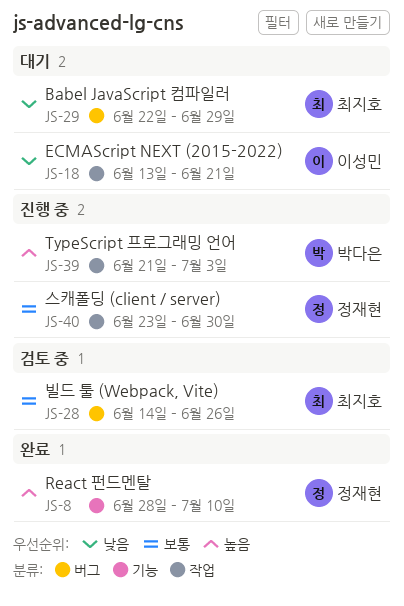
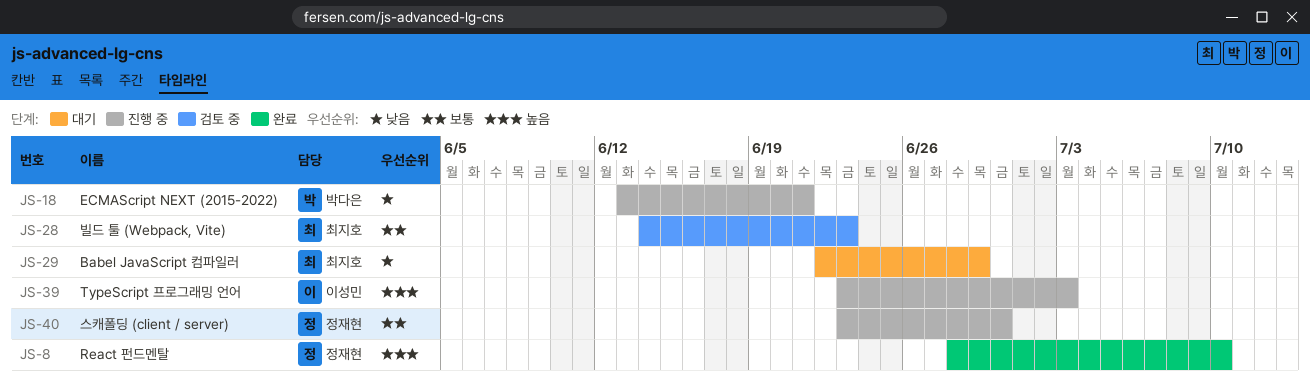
JS-18, status: 대기 -> 진행 중
JS-18, owner: 이성민 -> 박다은
JS-28, due: Jun 26 -> Jun 23
JS-39, owner: 박다은 -> 이성민
JS-39, start: Jun 21 -> Jun 23

